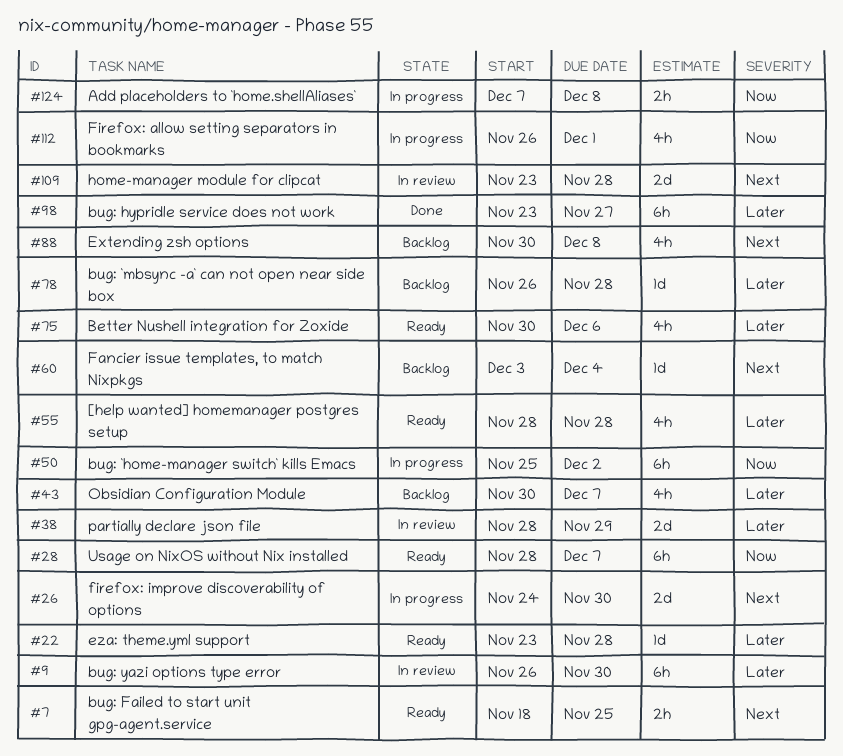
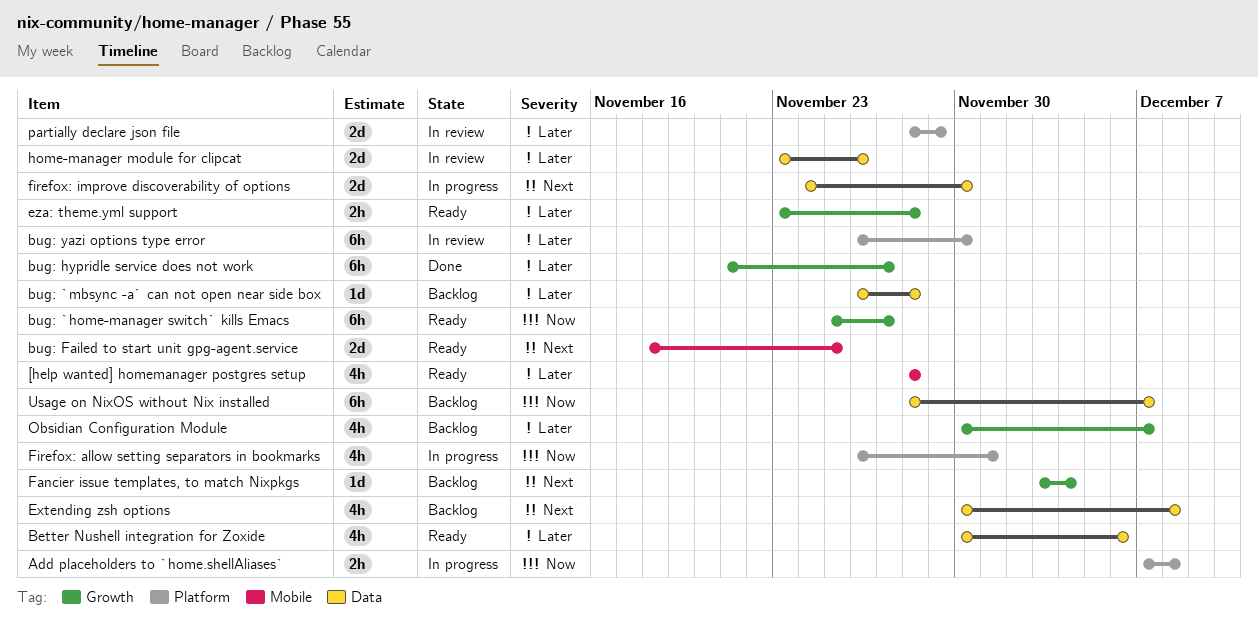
bug: `home-manager switch` kills Emacs, status: In progress -> Ready
bug: `home-manager switch` kills Emacs, due: Dec 2 -> Nov 27
bug: Failed to start unit gpg-agent.service, estimate: 2h -> 2d
bug: hypridle service does not work, start: Nov 23 -> Nov 21
eza: theme.yml support, estimate: 1d -> 2h
home-manager module for clipcat, priority: Next -> Later
home-manager module for clipcat, due: Nov 28 -> Nov 26
Usage on NixOS without Nix installed, status: Ready -> Backlog

